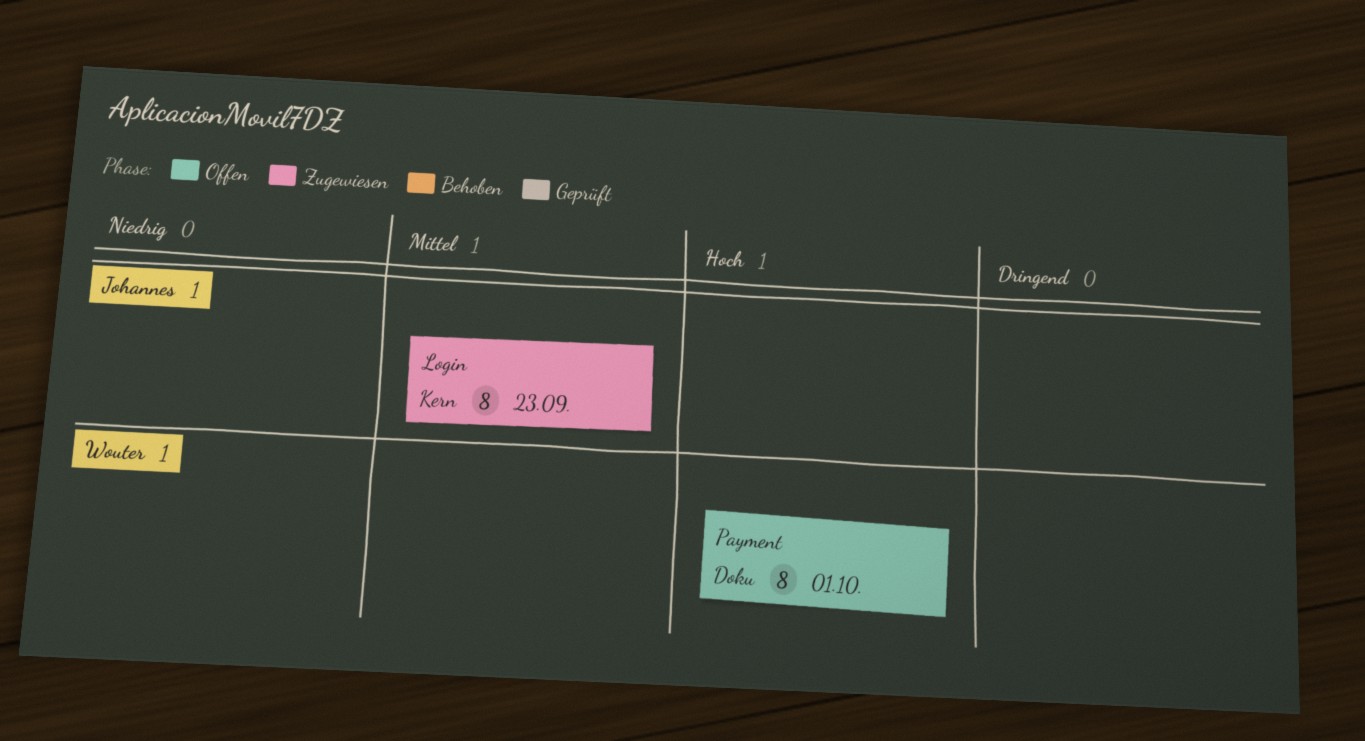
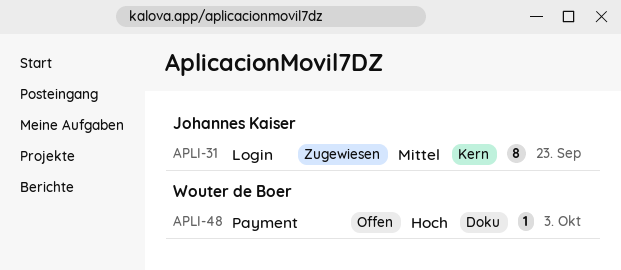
Payment, estimate: 8 -> 1
Payment, due: Oct 1 -> Oct 3

